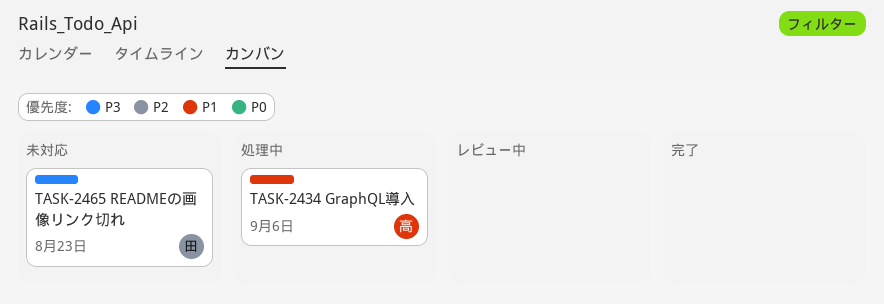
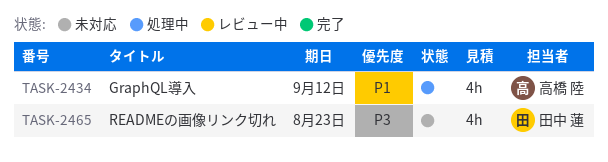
TASK-2434, due: Sep 6 -> Sep 12

